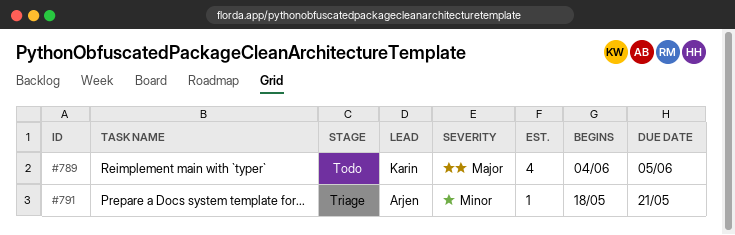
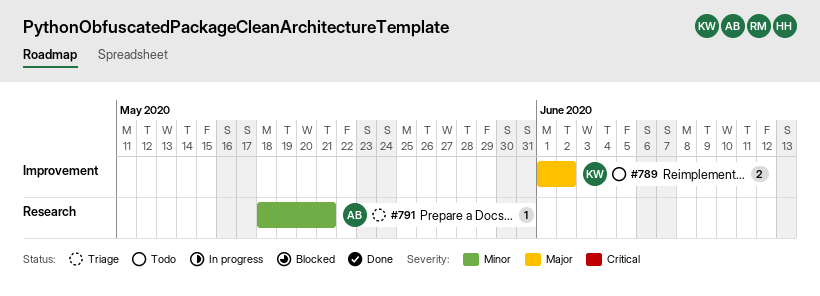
#789, estimate: 4 -> 2
#789, start: Jun 4 -> Jun 1
#789, due: Jun 5 -> Jun 2

